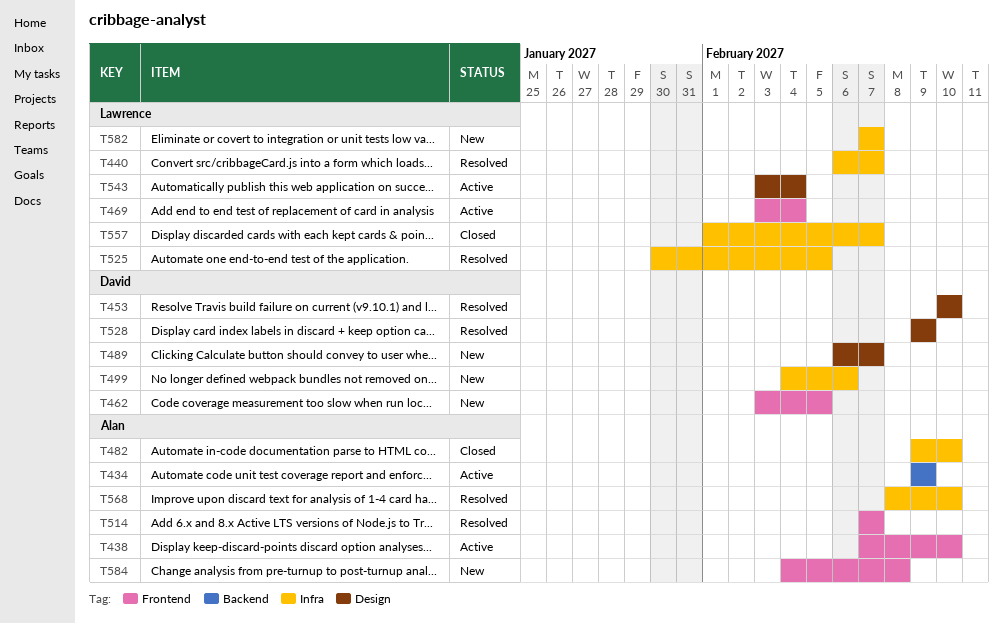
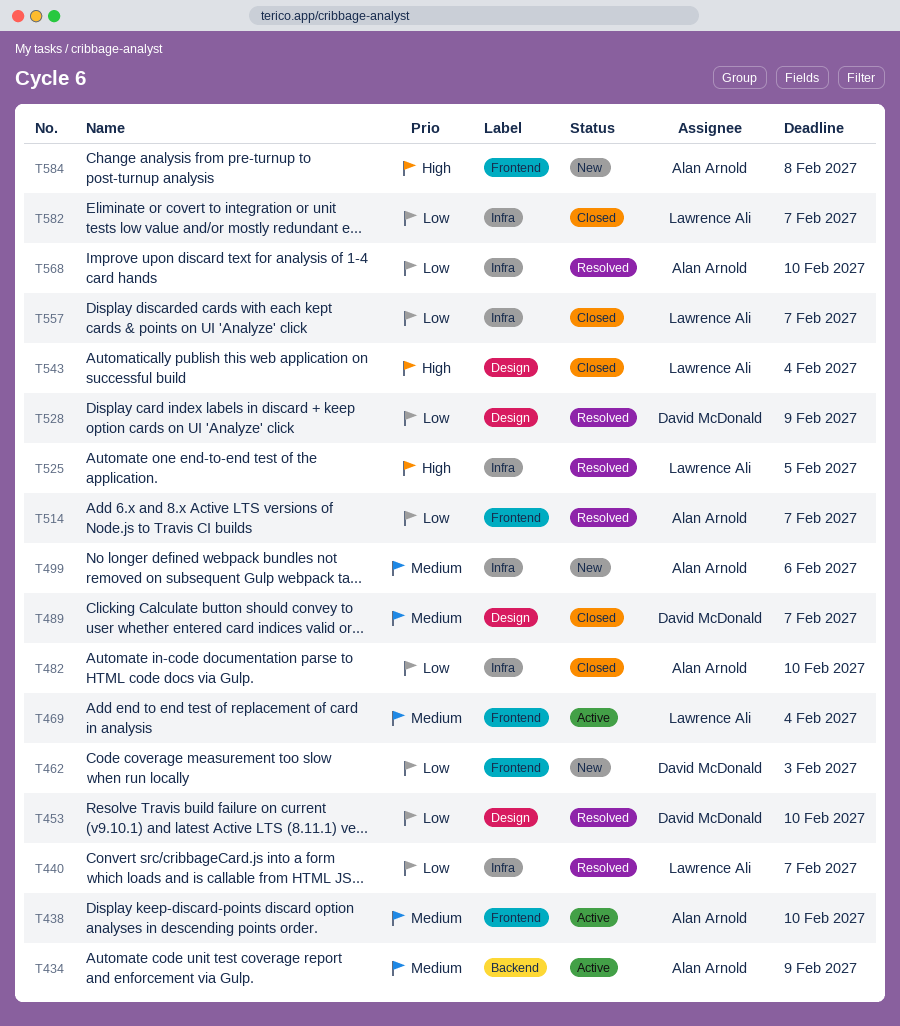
T462, due: Feb 5 -> Feb 3
T489, status: New -> Closed
T499, owner: David McDonald -> Alan Arnold
T543, status: Active -> Closed
T582, status: New -> Closed

